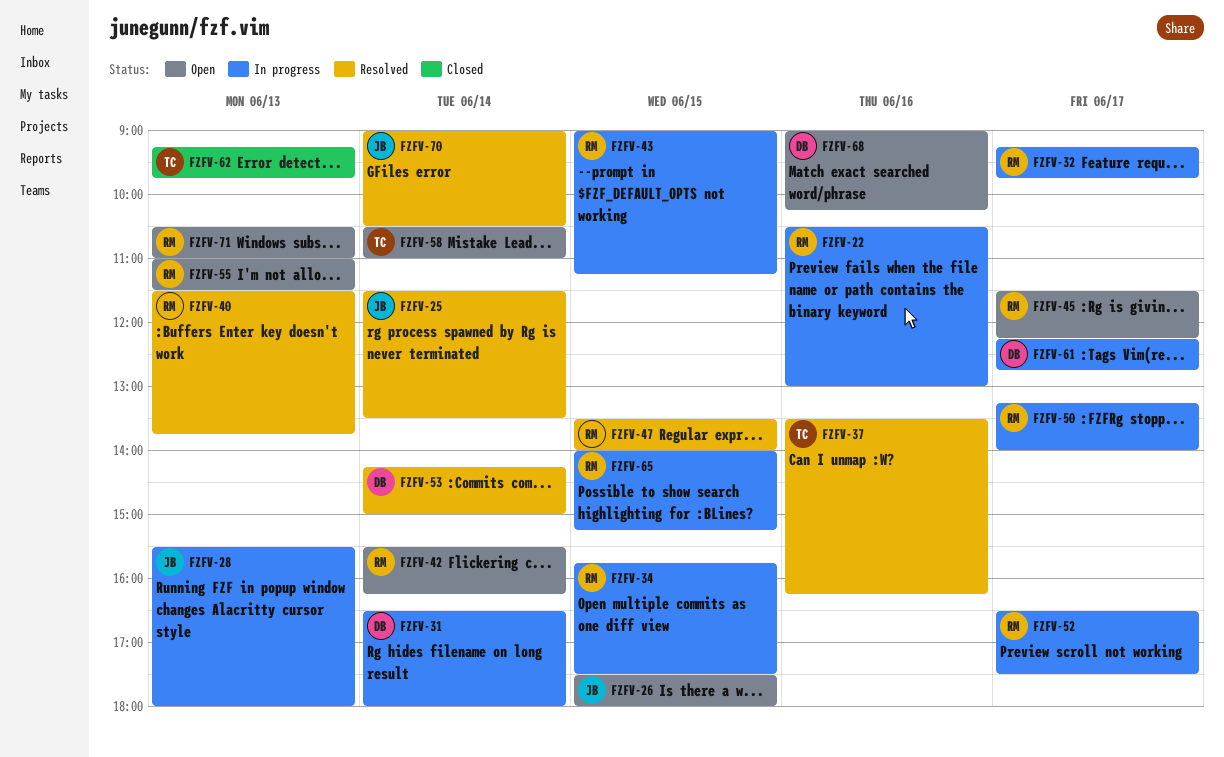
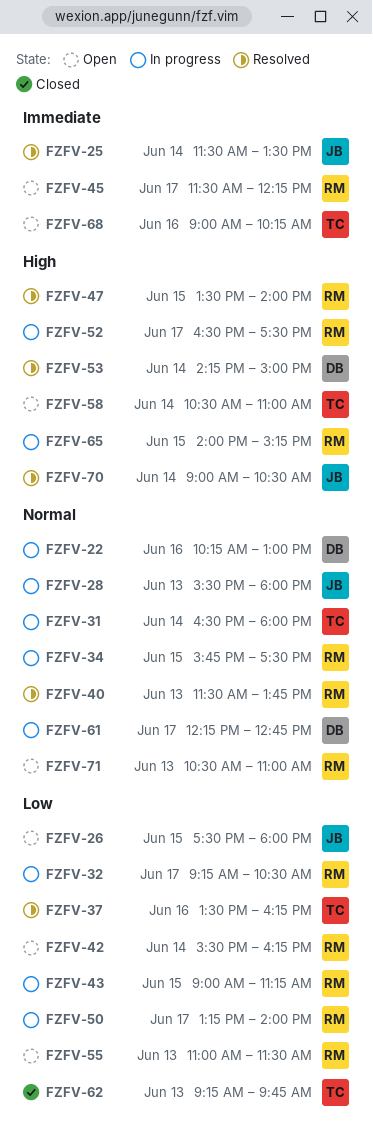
FZFV-22, owner: RM -> DB
FZFV-22, begins: 10:30 -> 10:15
FZFV-31, owner: DB -> TC
FZFV-32, ends: 09:45 -> 10:30
FZFV-68, owner: DB -> TC

